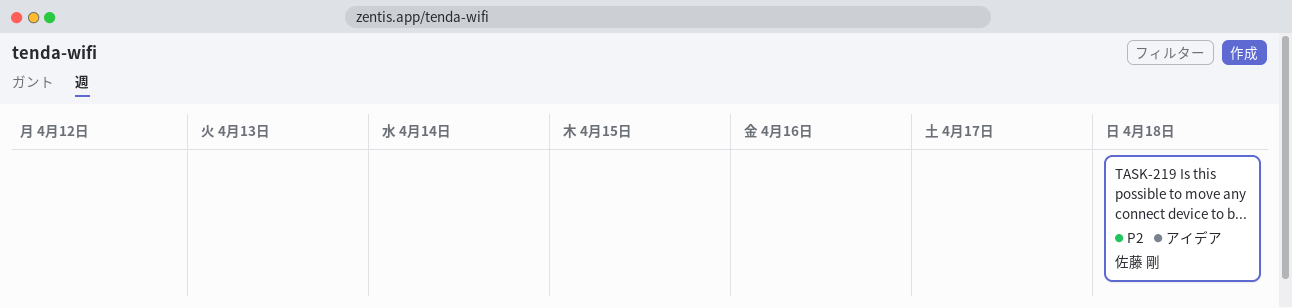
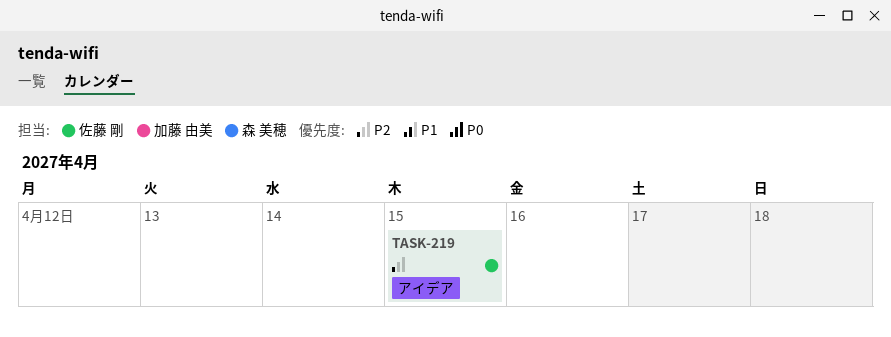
TASK-219, due: Apr 18 -> Apr 15

